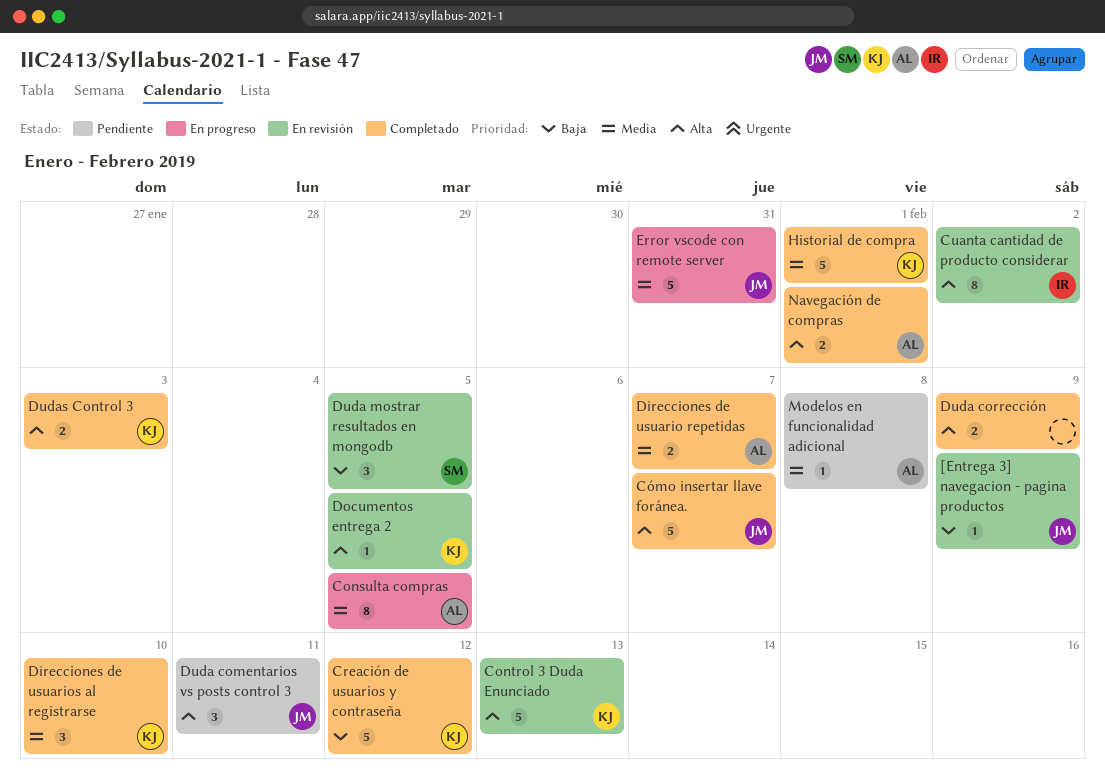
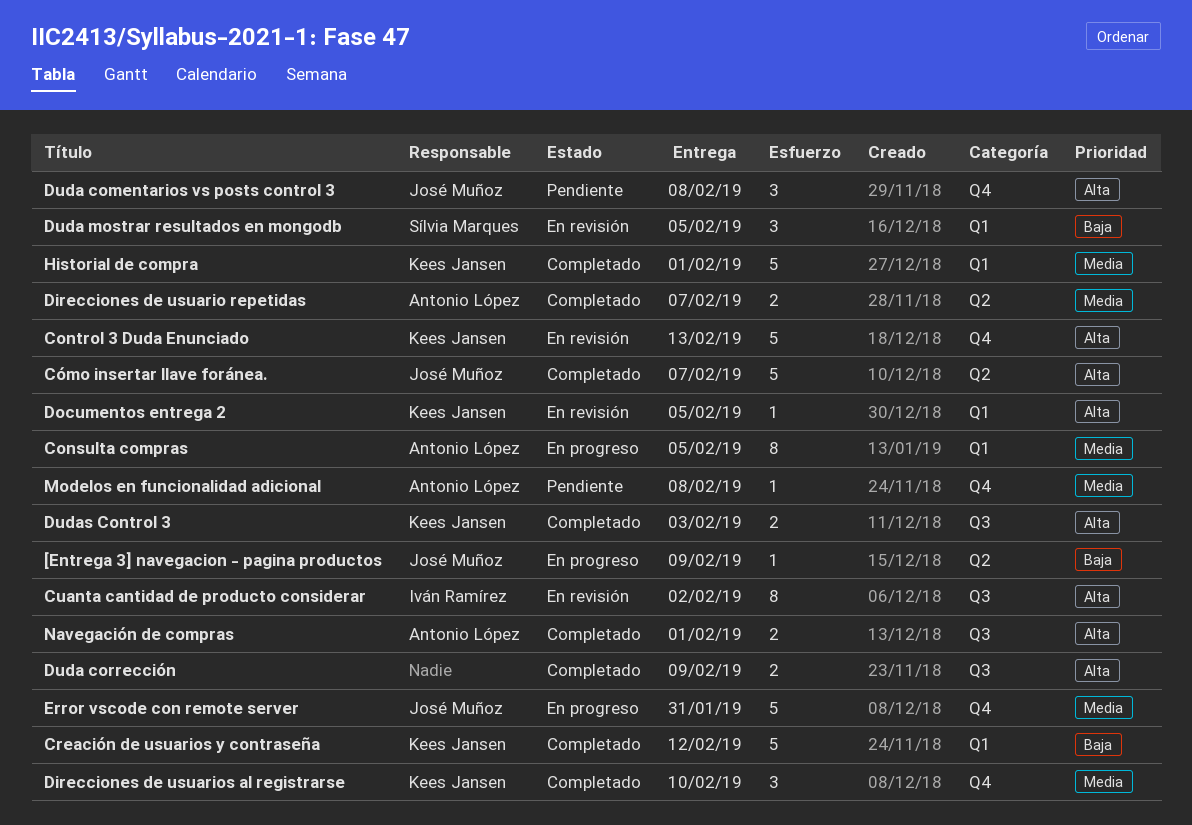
[Entrega 3] navegacion - pagina productos, status: En revisión -> En progreso
Duda comentarios vs posts control 3, due: Feb 11 -> Feb 8

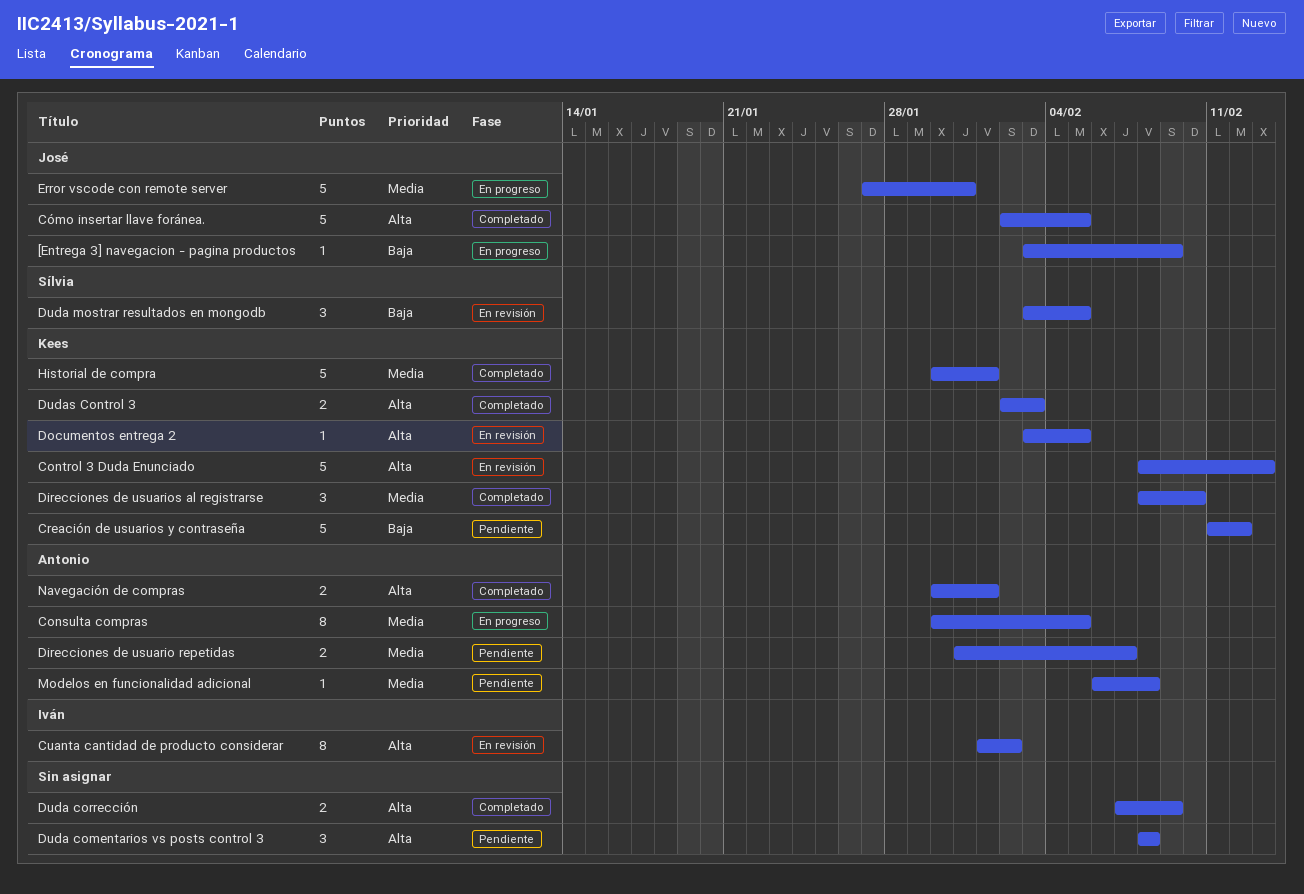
Creación de usuarios y contraseña, status: Completado -> Pendiente
Cómo insertar llave foránea., due: Feb 7 -> Feb 5
Direcciones de usuario repetidas, status: Completado -> Pendiente
Duda comentarios vs posts control 3, owner: José Muñoz -> none

